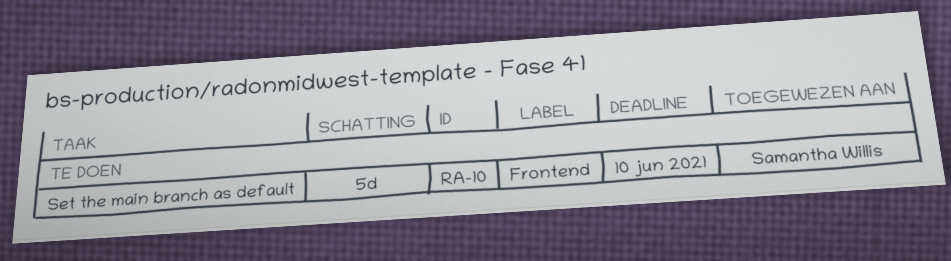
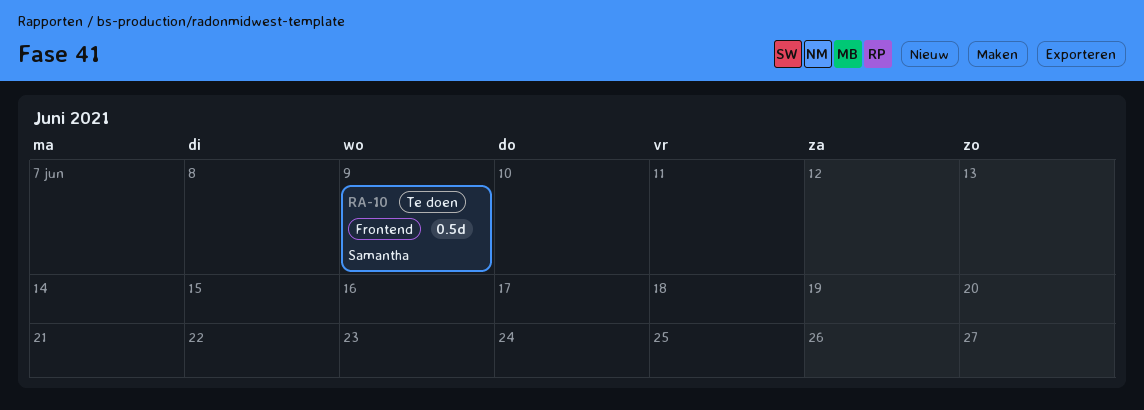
RA-10, estimate: 5d -> 0.5d
RA-10, due: Jun 10 -> Jun 9

